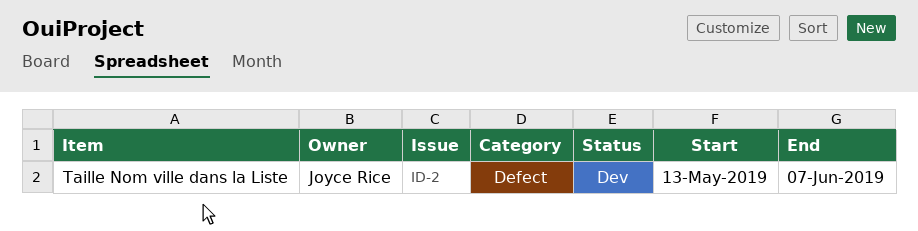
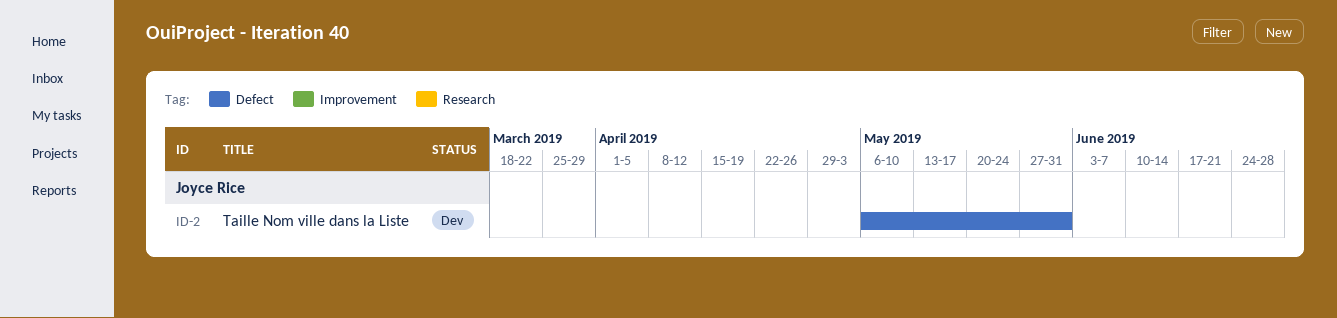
ID-2, start: May 13 -> May 6
ID-2, due: Jun 7 -> May 31

